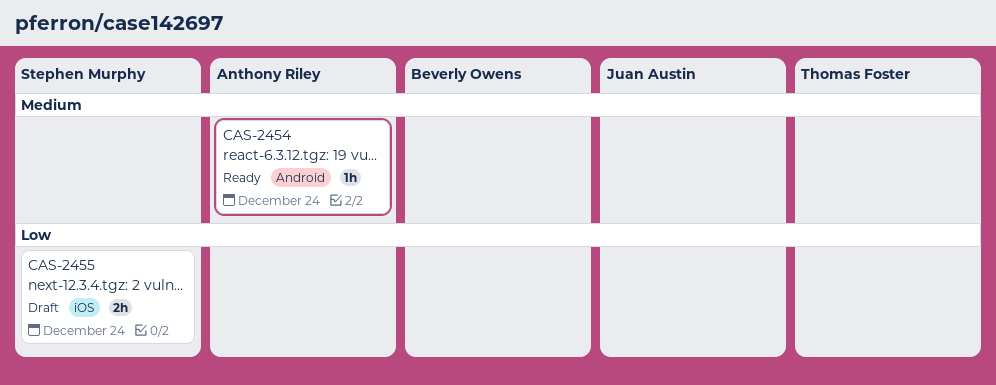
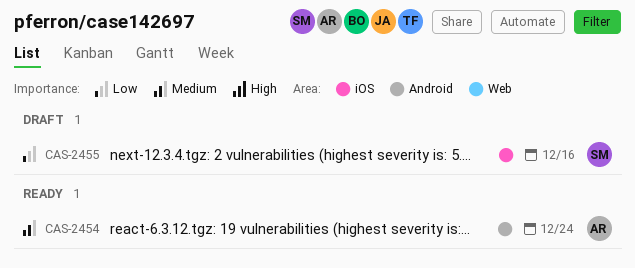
CAS-2455, due: Dec 24 -> Dec 16

